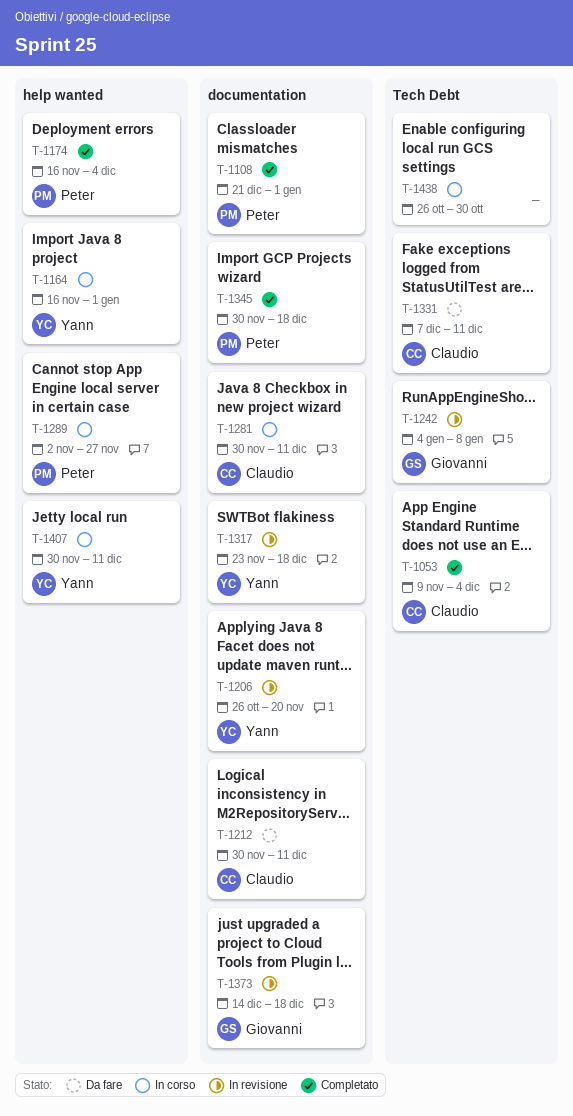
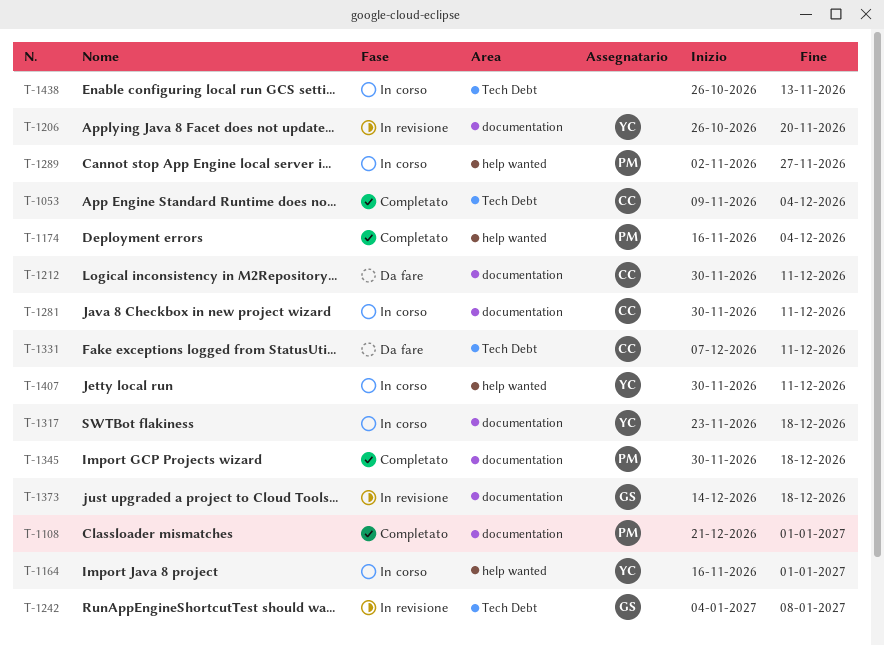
T-1317, status: In revisione -> In corso
T-1438, due: Oct 30 -> Nov 13

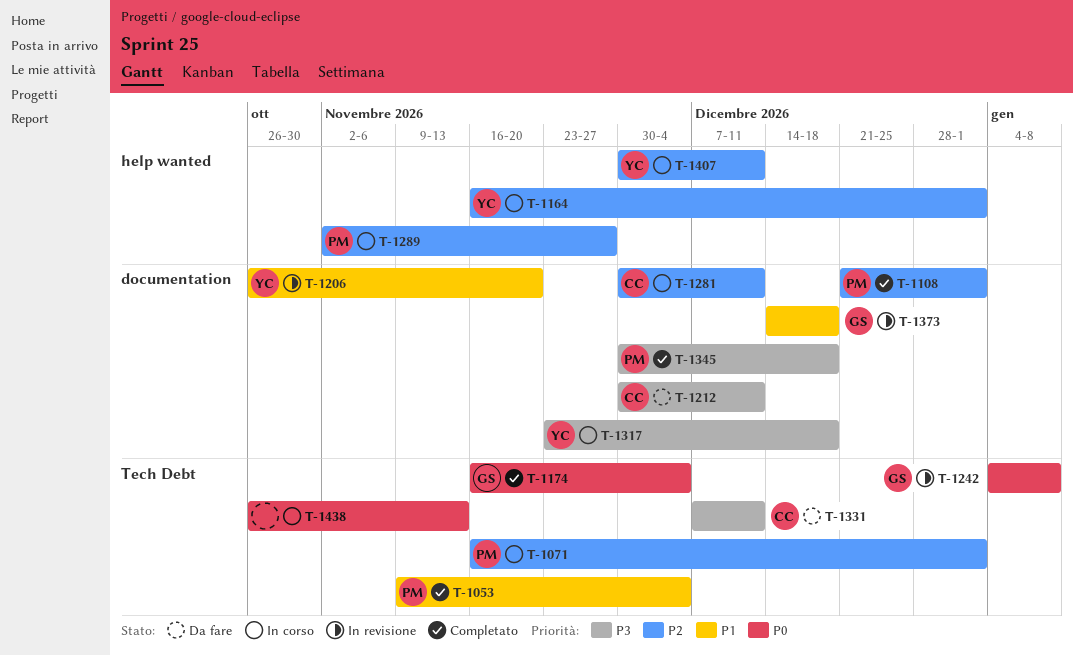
T-1053, owner: CC -> PM
T-1071: none -> present
T-1174, owner: PM -> GS
T-1174, label: help wanted -> Tech Debt

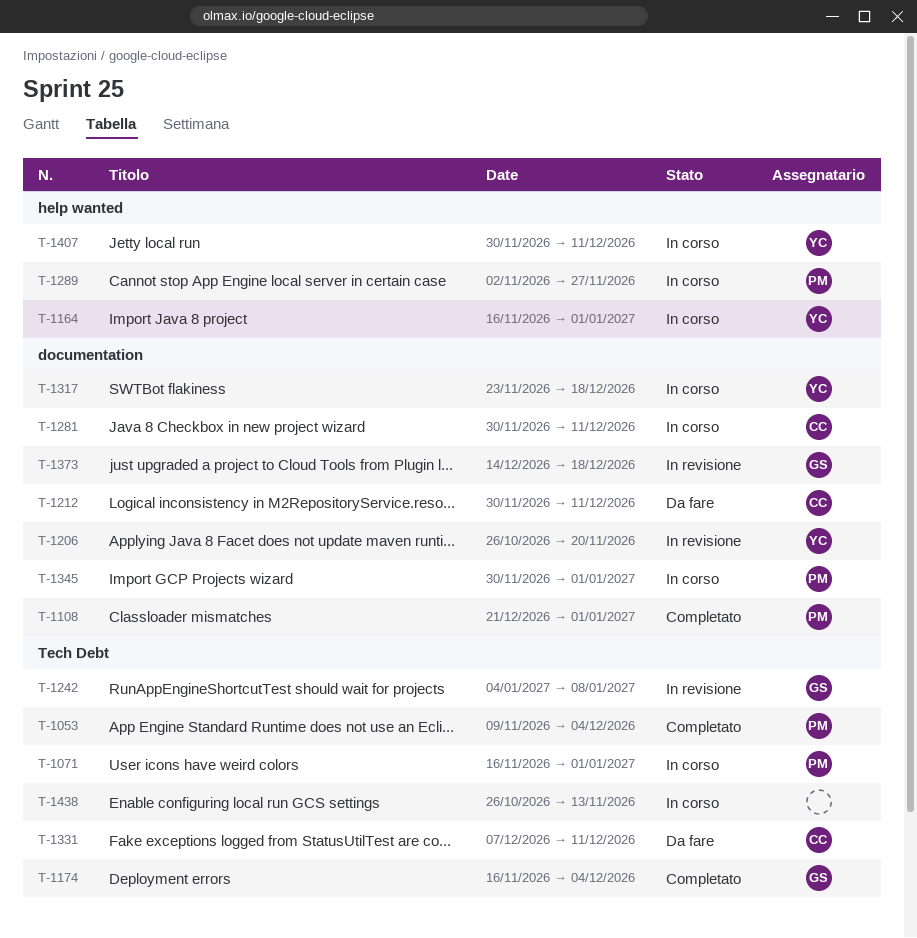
T-1345, status: Completato -> In corso
T-1345, due: Dec 18 -> Jan 1

